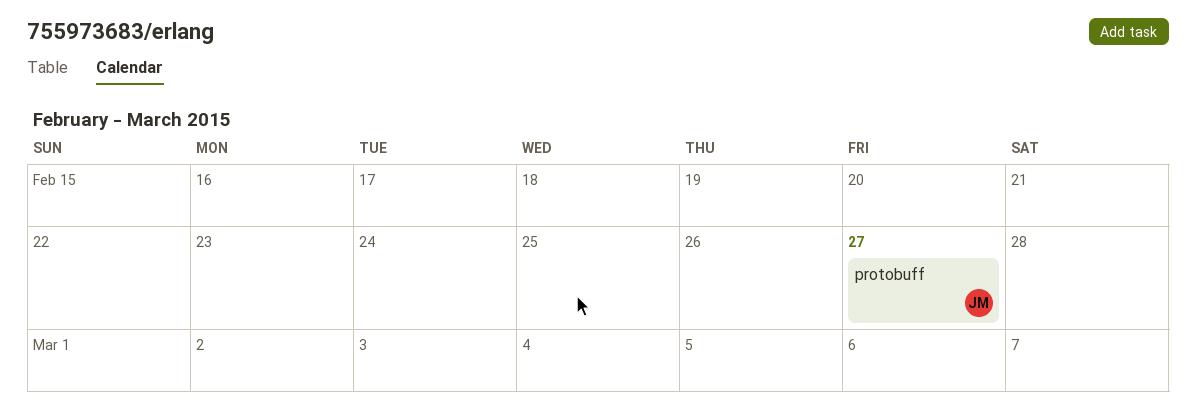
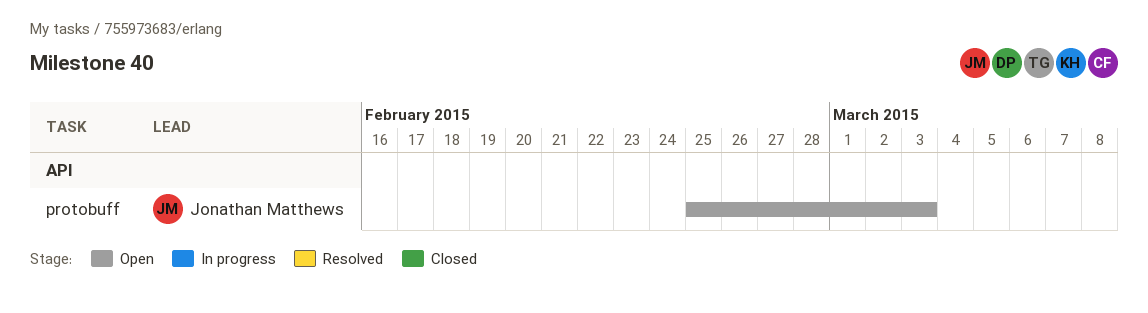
protobuff, due: Feb 27 -> Mar 3

